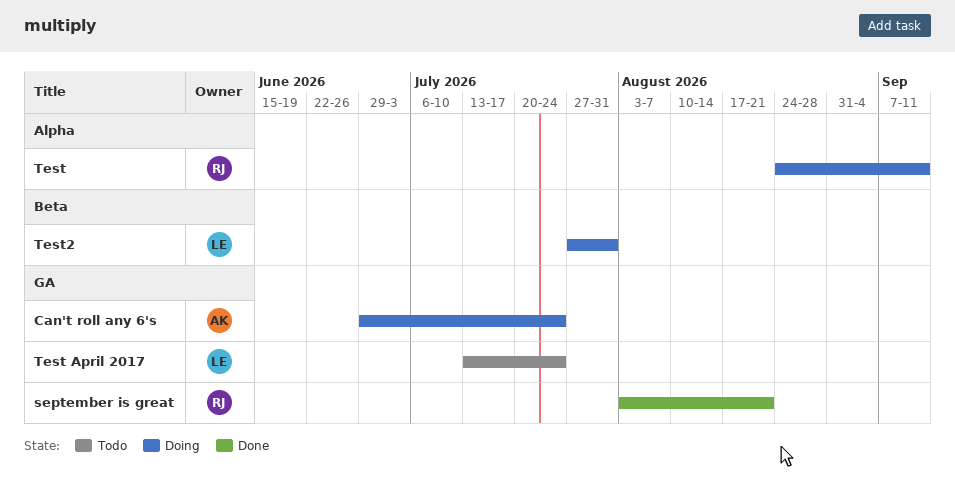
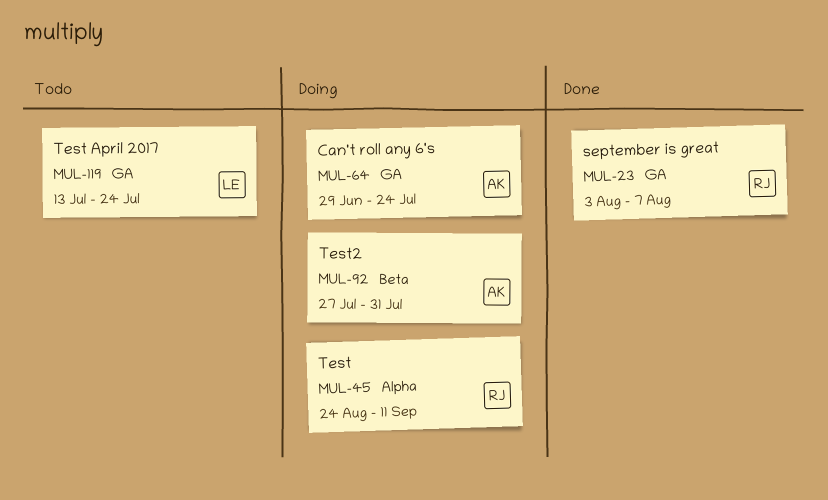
september is great, due: Aug 21 -> Aug 7
Test2, owner: LE -> AK

